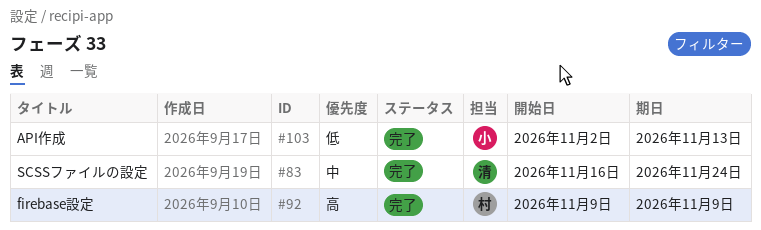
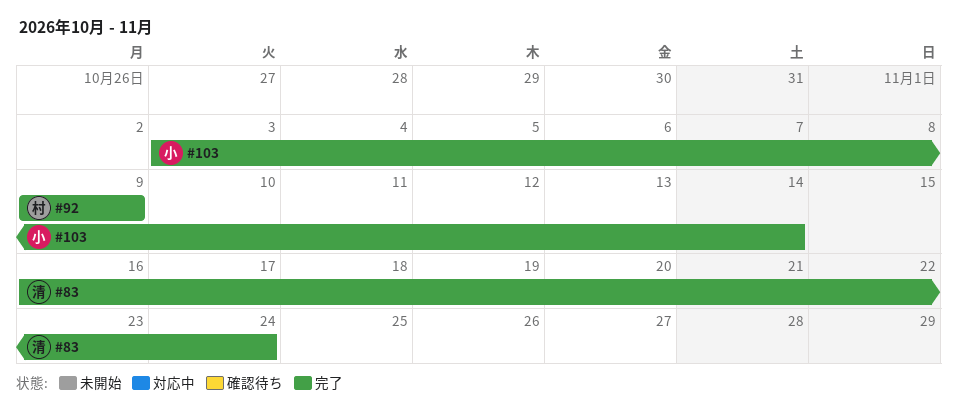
#103, start: Nov 2 -> Nov 3
#103, due: Nov 13 -> Nov 14

